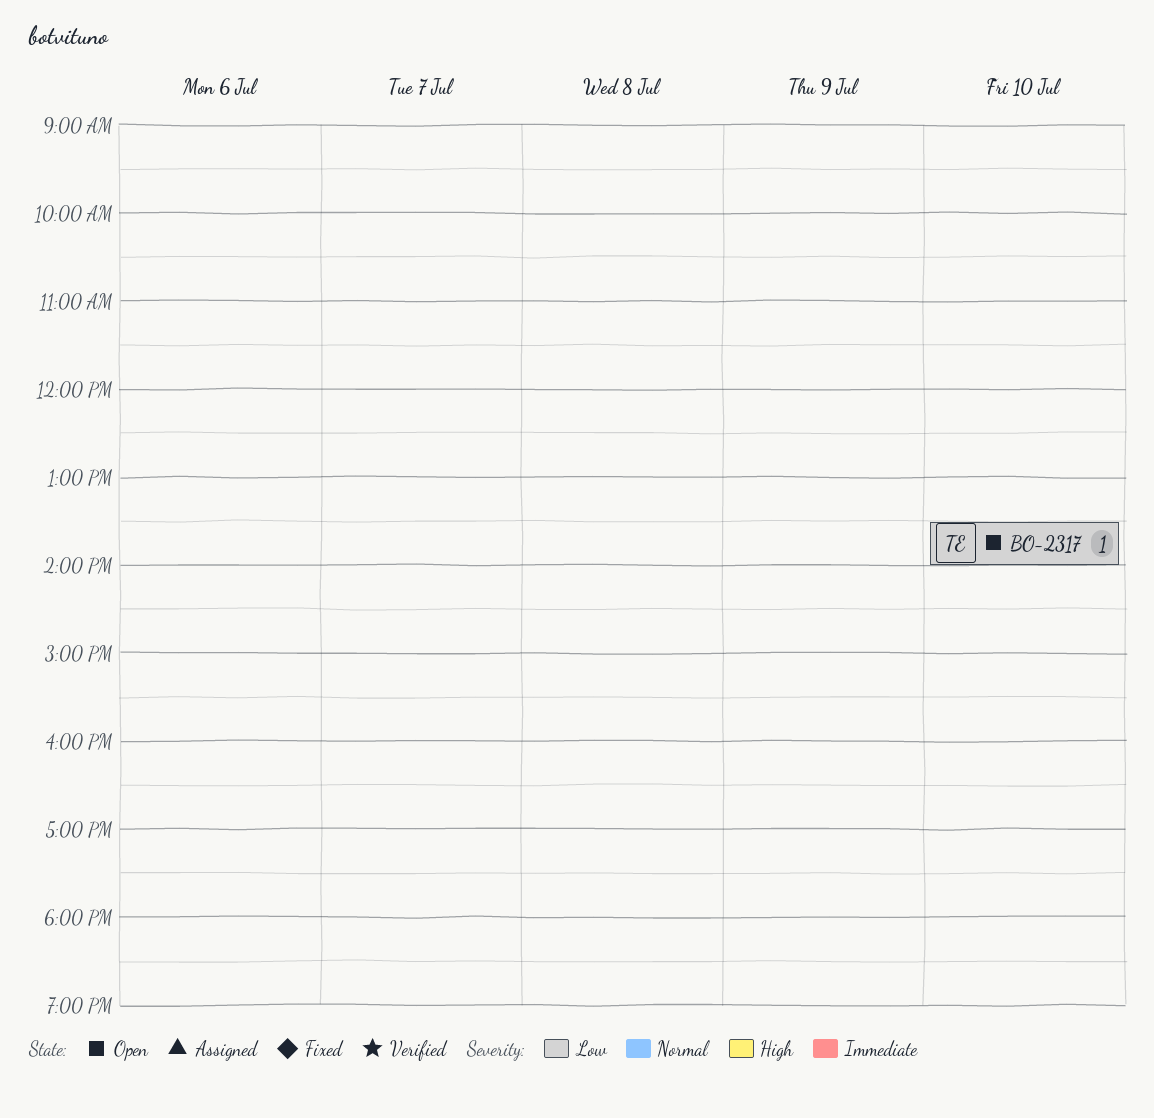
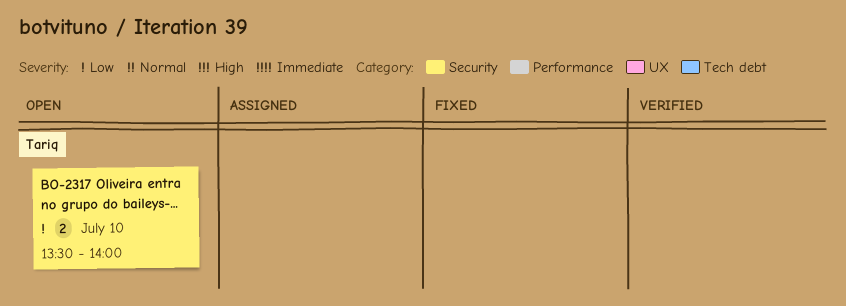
BO-2317, estimate: 1 -> 2

